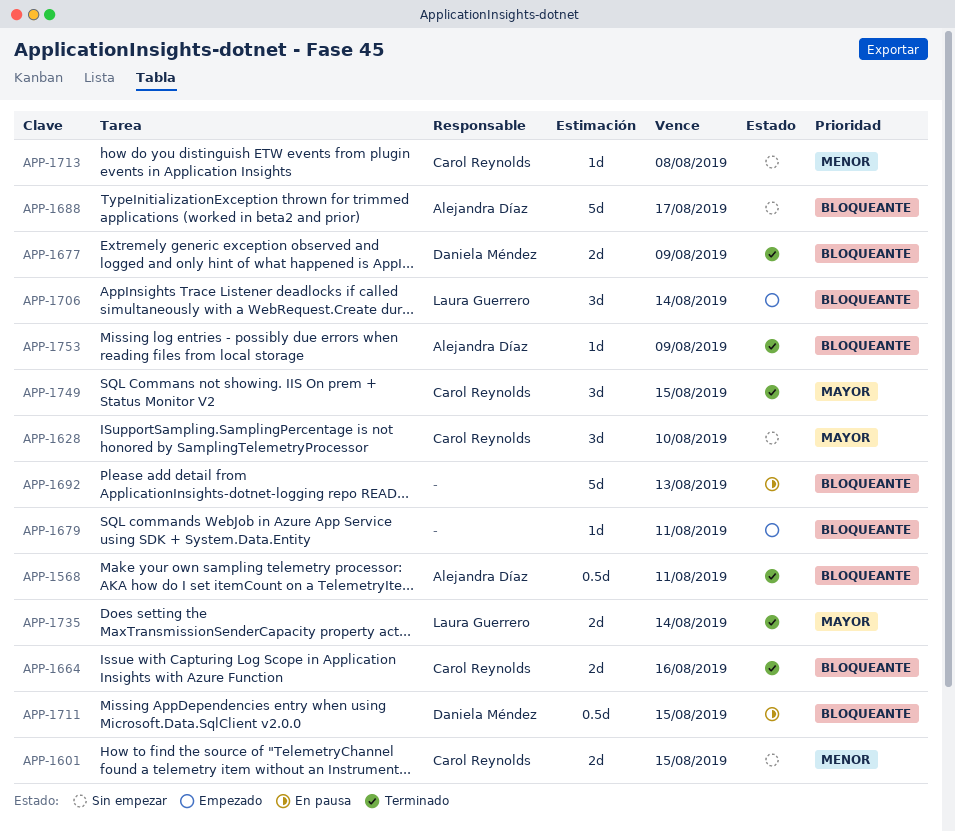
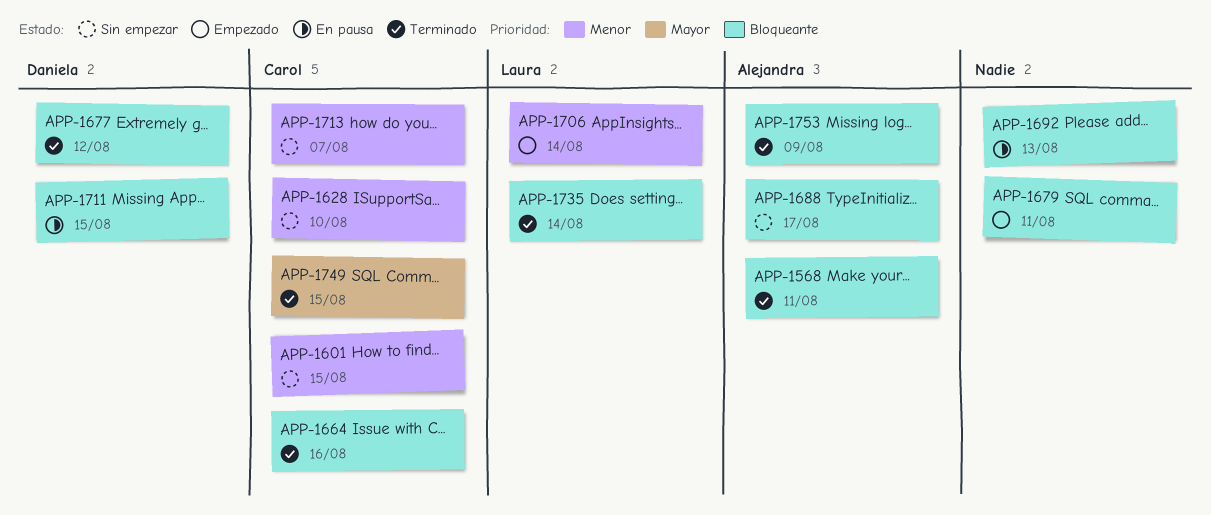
APP-1628, priority: Mayor -> Menor
APP-1677, due: Aug 9 -> Aug 12
APP-1706, priority: Bloqueante -> Menor
APP-1713, due: Aug 8 -> Aug 7
APP-1735, priority: Mayor -> Bloqueante

